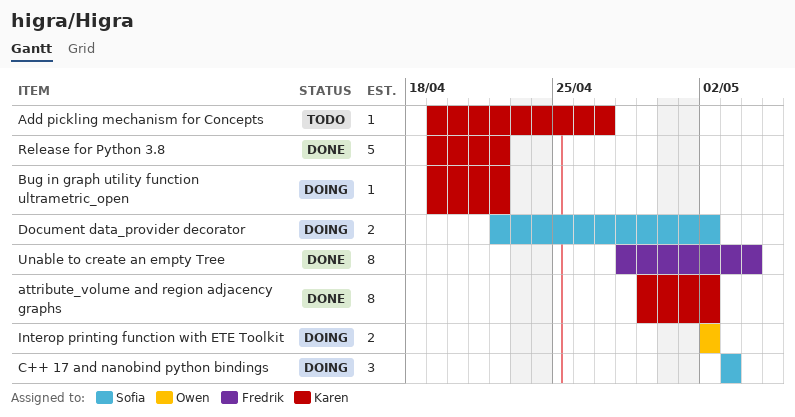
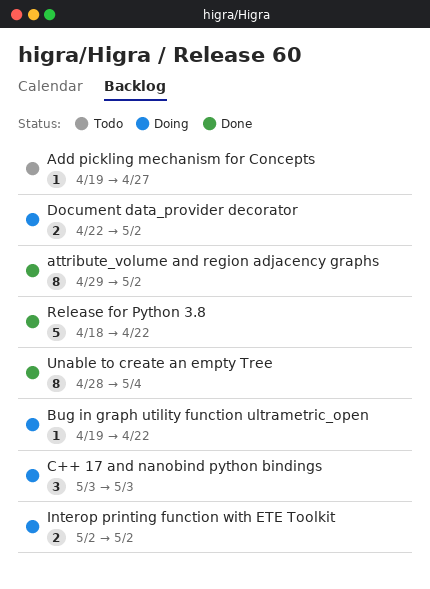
Release for Python 3.8, start: Apr 19 -> Apr 18

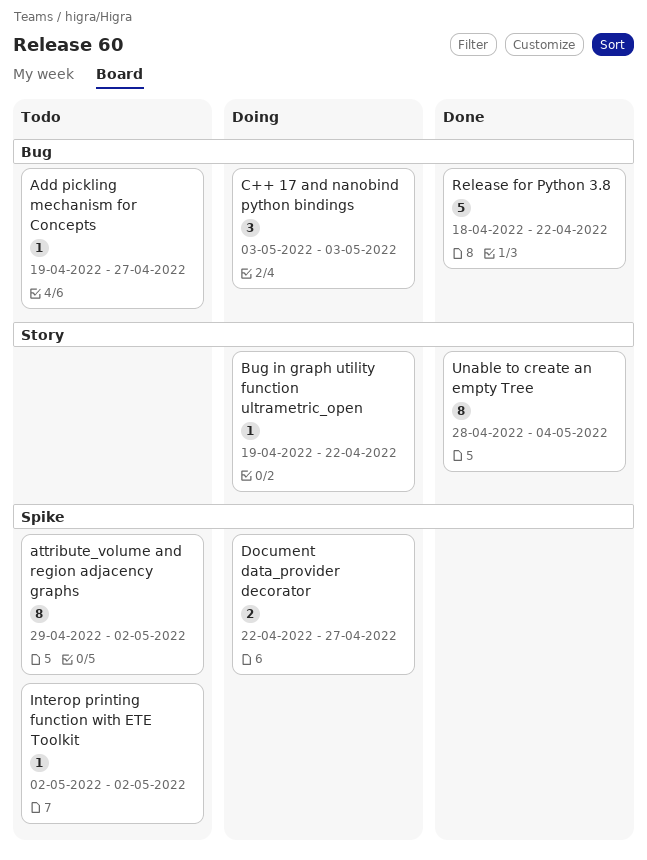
attribute_volume and region adjacency graphs, status: Done -> Todo
Document data_provider decorator, due: May 2 -> Apr 27
Interop printing function with ETE Toolkit, status: Doing -> Todo
Interop printing function with ETE Toolkit, estimate: 2 -> 1

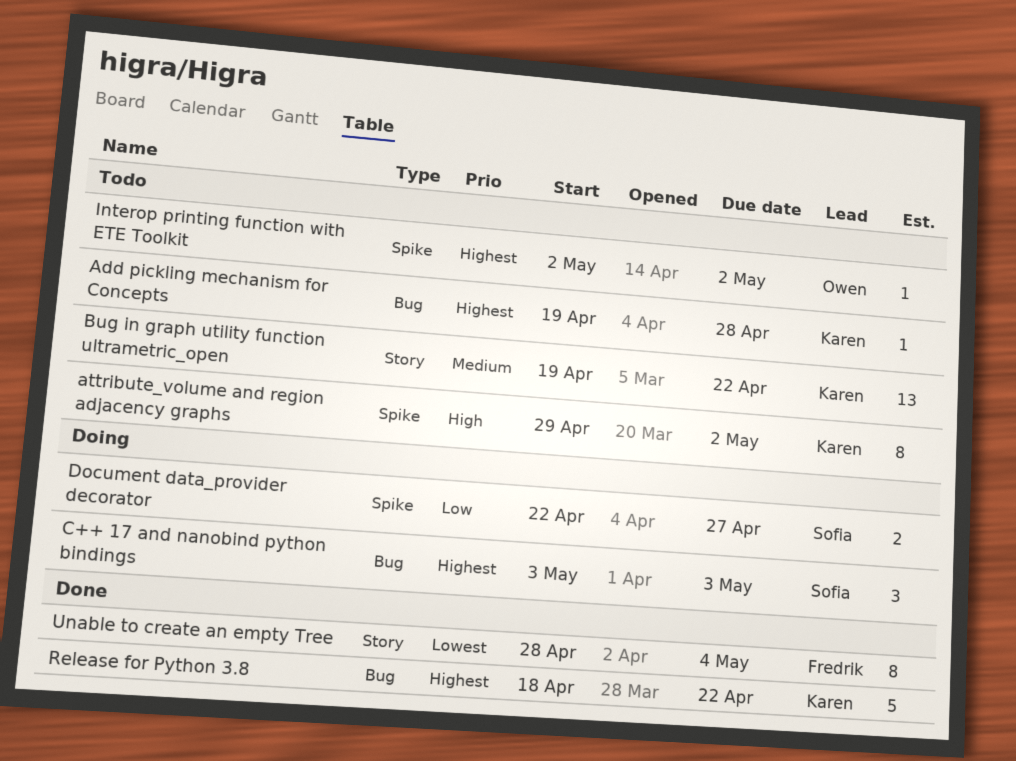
Add pickling mechanism for Concepts, due: Apr 27 -> Apr 28
Bug in graph utility function ultrametric_open, status: Doing -> Todo
Bug in graph utility function ultrametric_open, estimate: 1 -> 13

